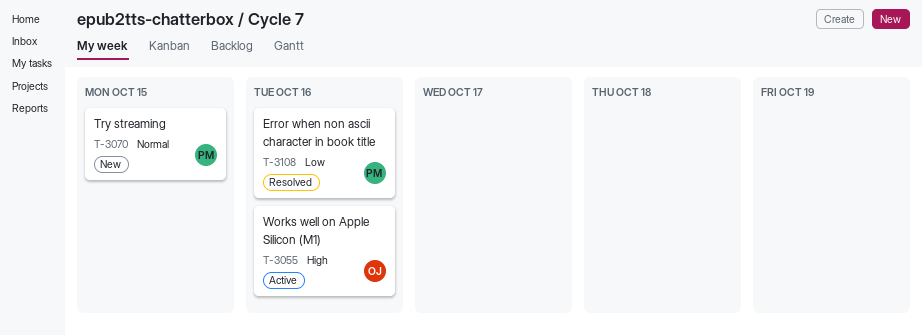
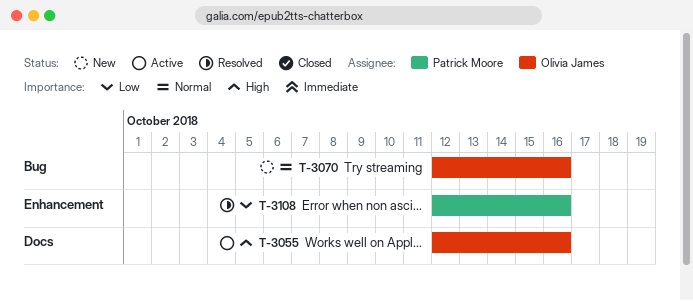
T-3070, owner: Patrick Moore -> Olivia James
T-3070, due: Oct 15 -> Oct 16

